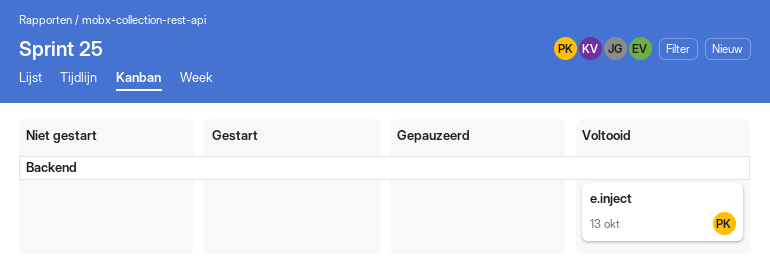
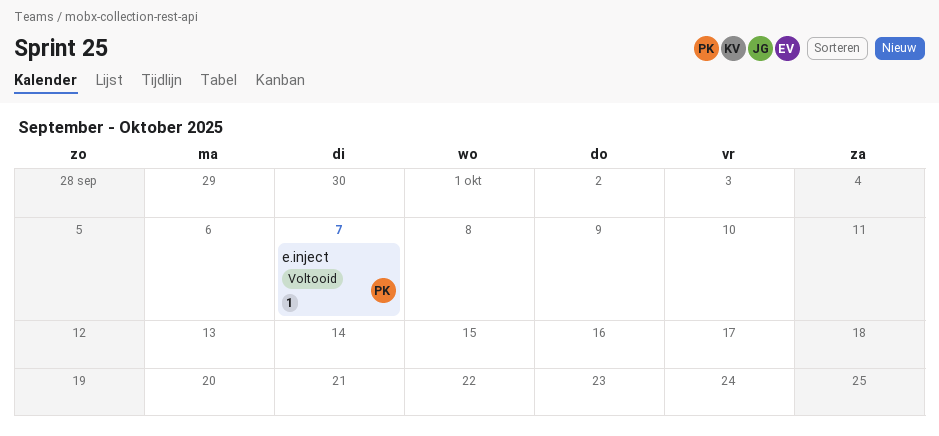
e.inject, due: Oct 13 -> Oct 7

